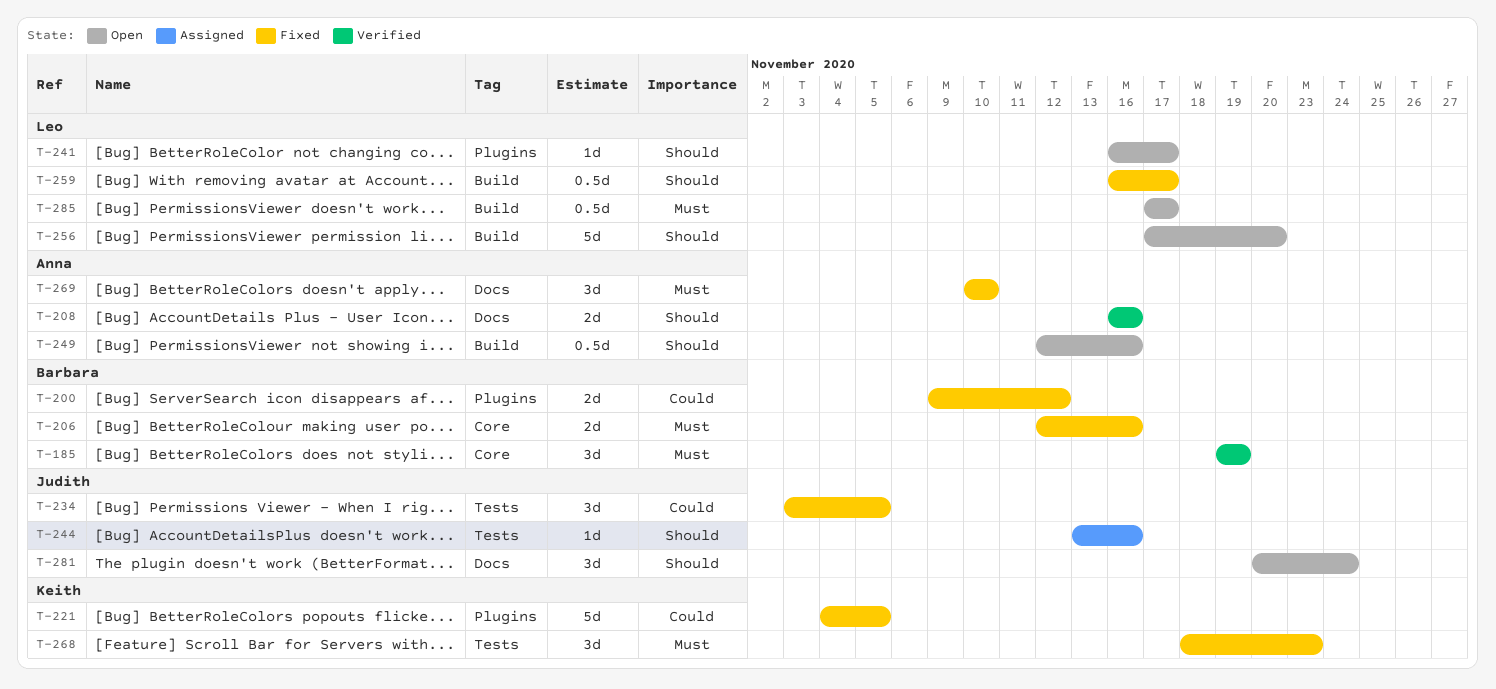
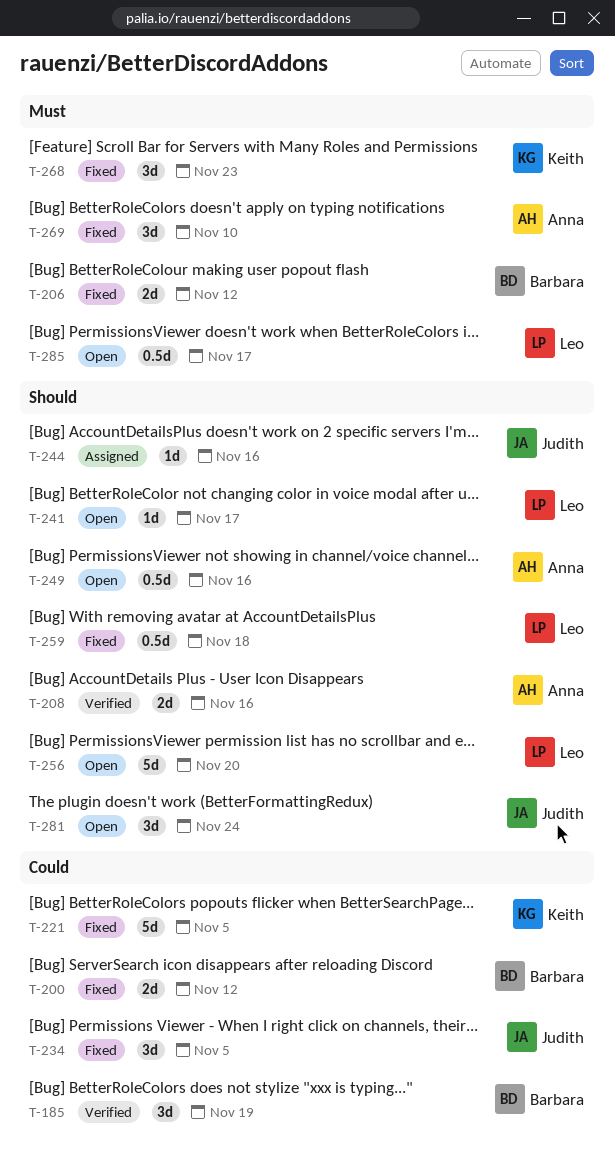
T-185, priority: Must -> Could
T-206, due: Nov 16 -> Nov 12
T-259, due: Nov 17 -> Nov 18

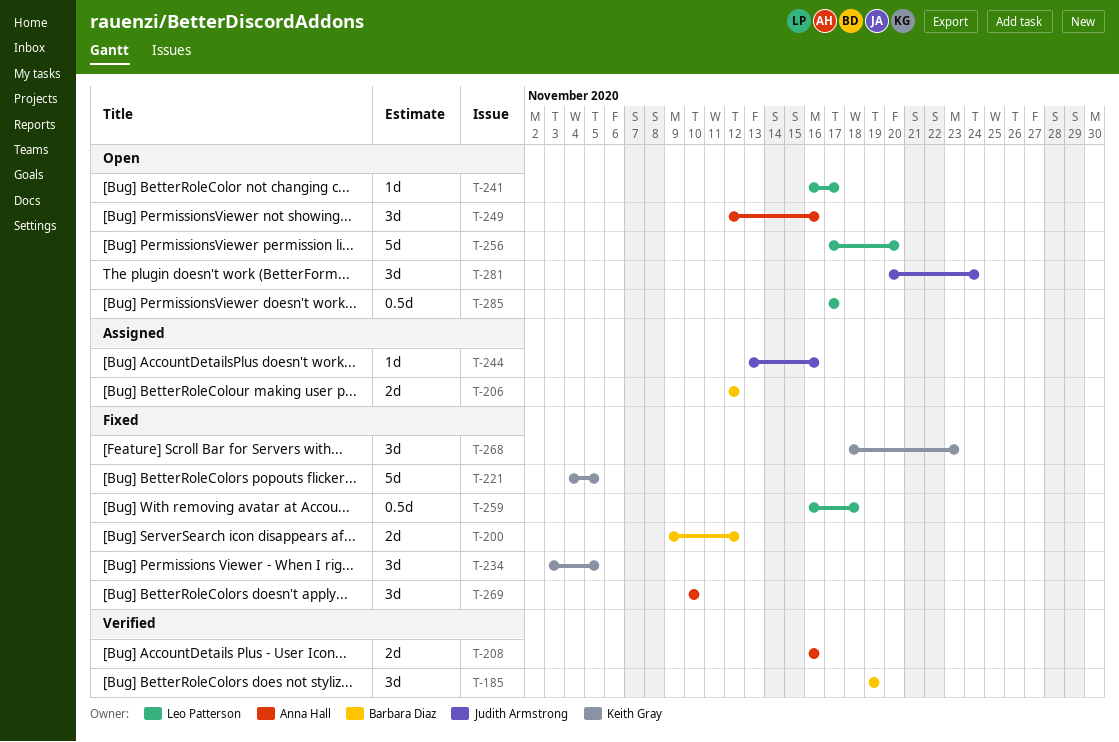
T-206, status: Fixed -> Assigned
T-234, owner: Judith Armstrong -> Keith Gray
T-249, estimate: 0.5d -> 3d

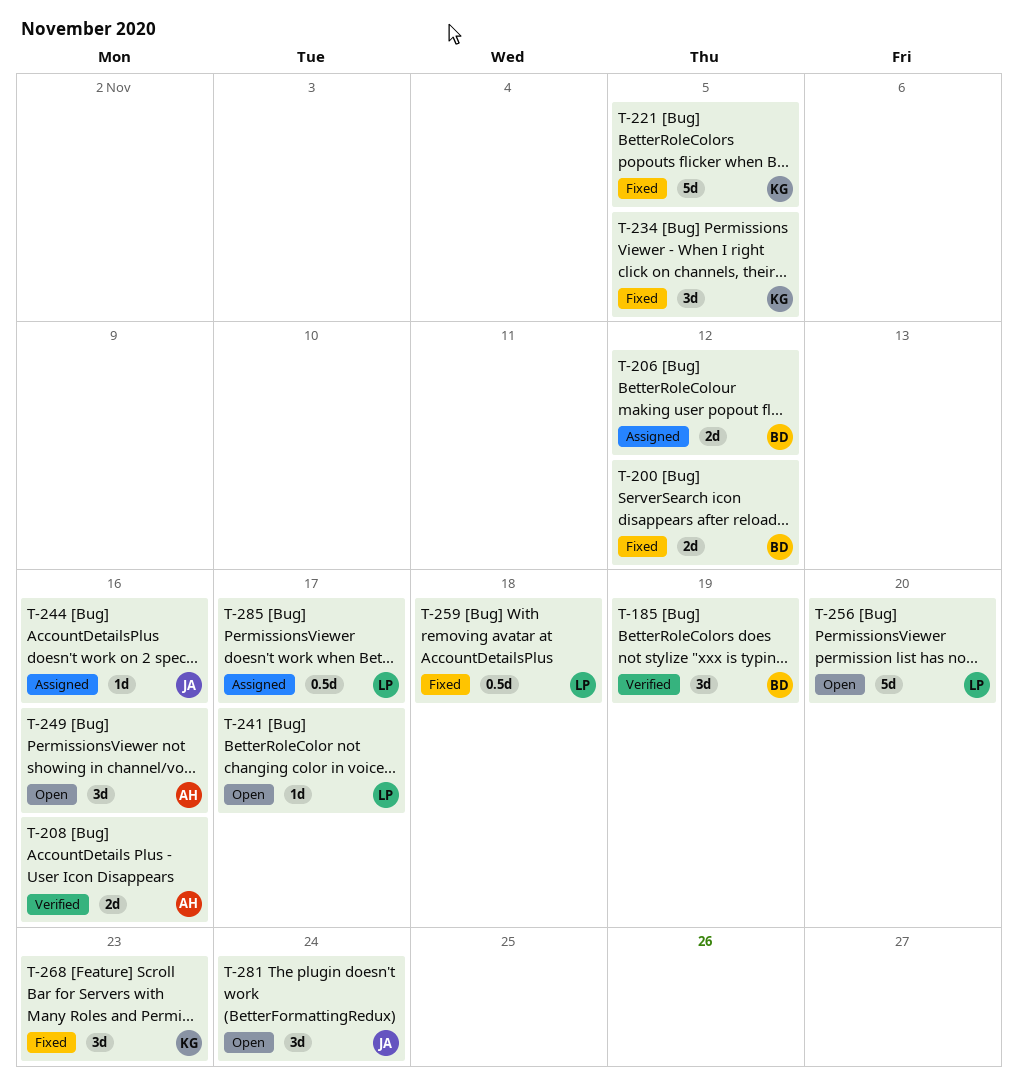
T-269: present -> none
T-285, status: Open -> Assigned

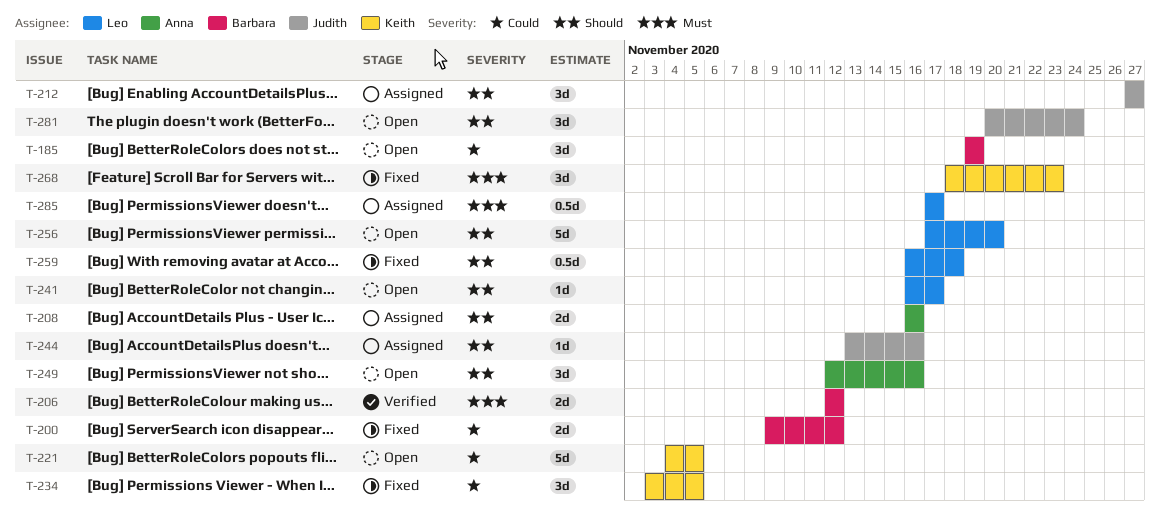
T-185, status: Verified -> Open
T-206, status: Assigned -> Verified
T-208, status: Verified -> Assigned
T-212: none -> present
T-221, status: Fixed -> Open

